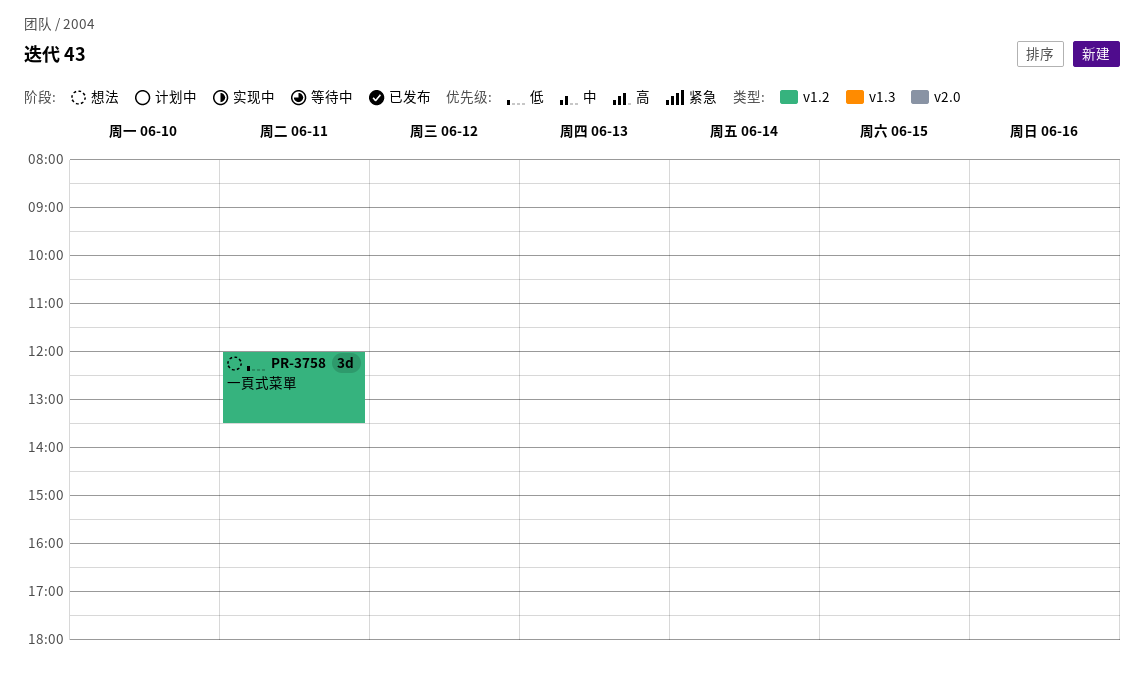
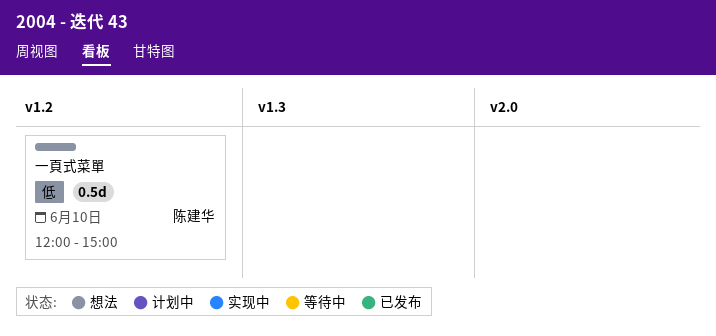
一頁式菜單, estimate: 3d -> 0.5d
一頁式菜單, day: Jun 11 -> Jun 10
一頁式菜單, ends: 13:30 -> 15:00

